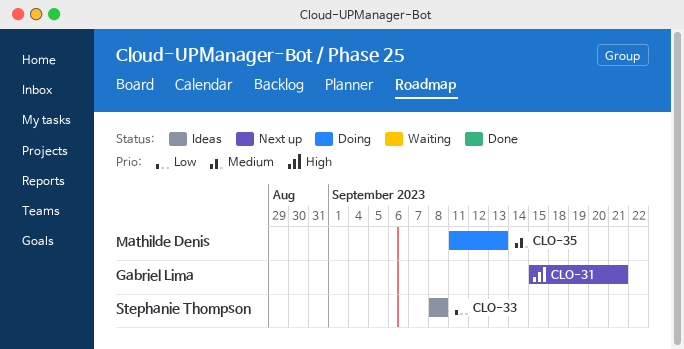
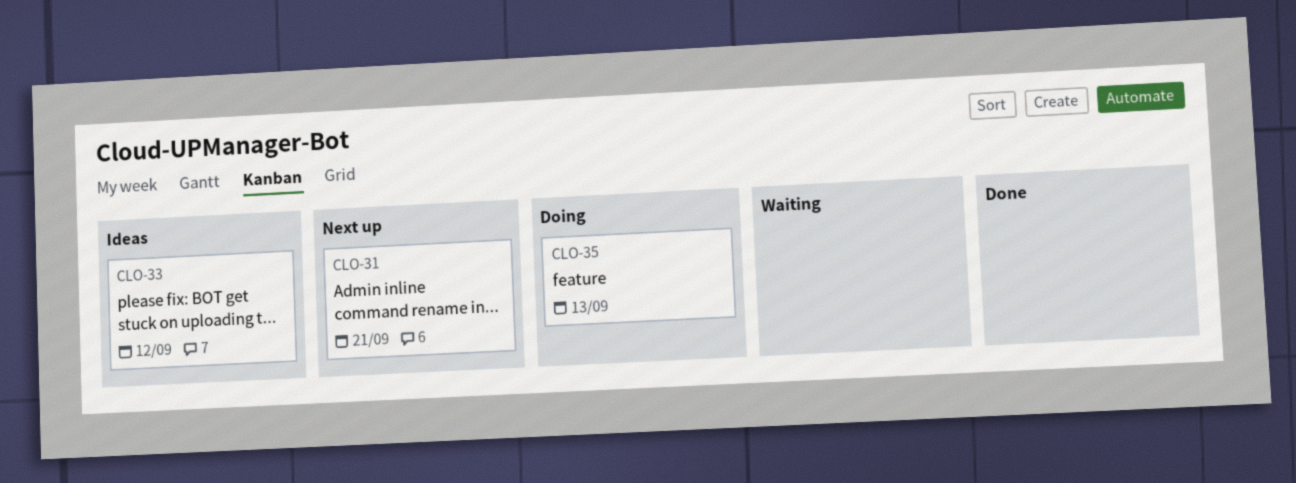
CLO-33, due: Sep 8 -> Sep 12

